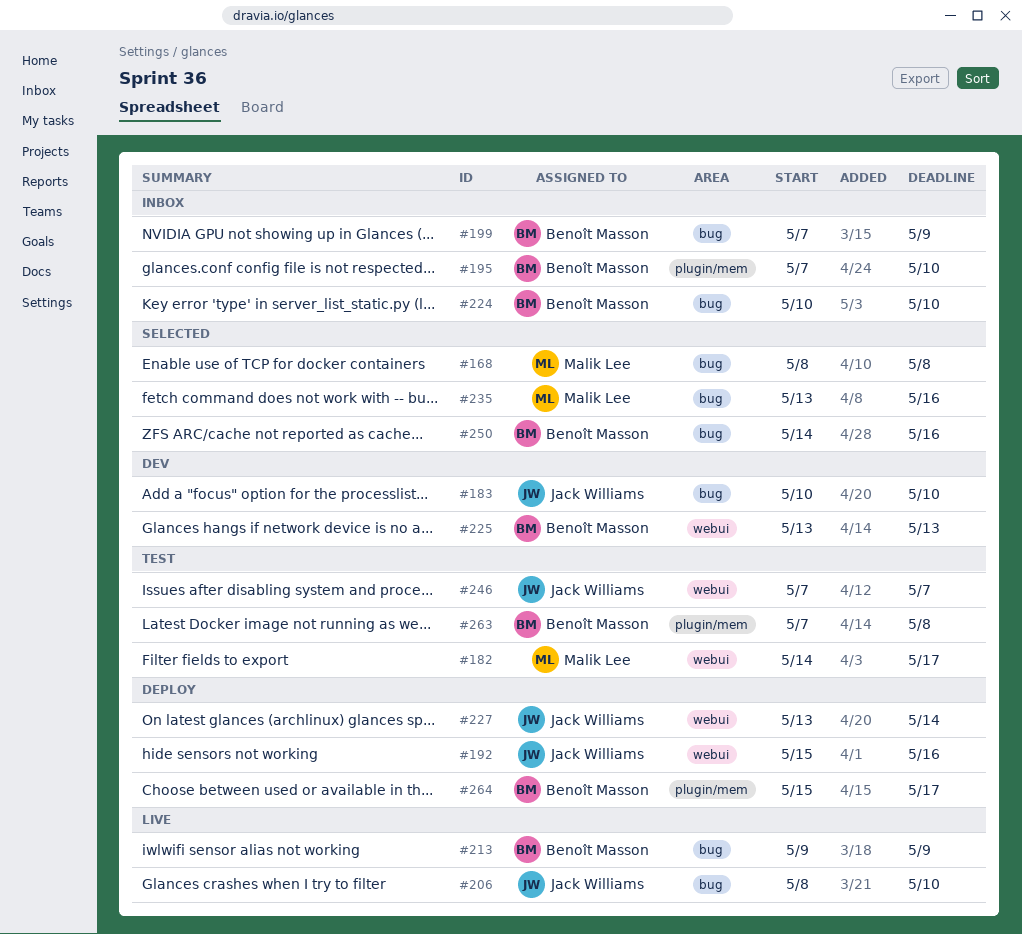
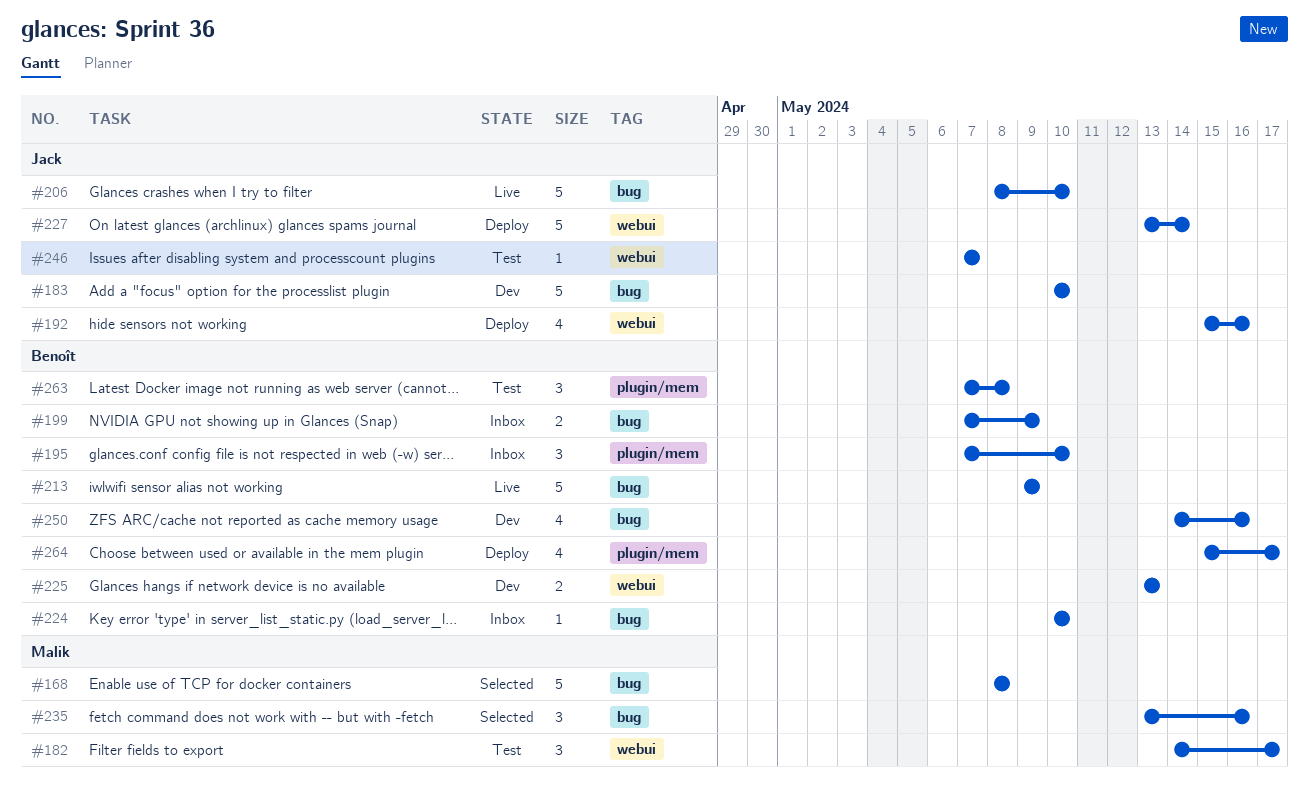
#250, status: Selected -> Dev

